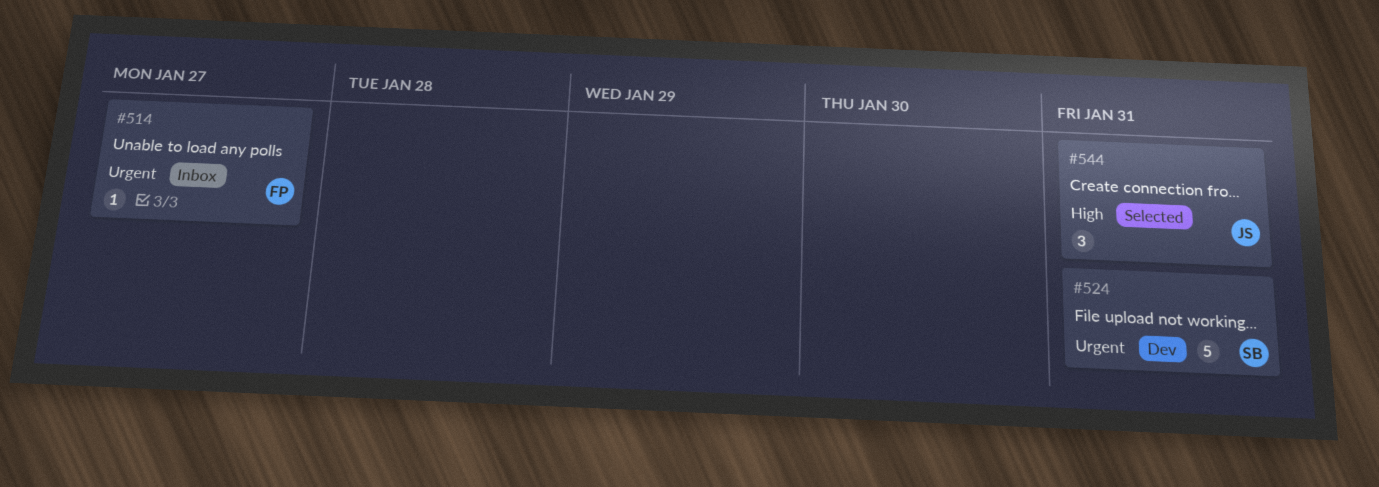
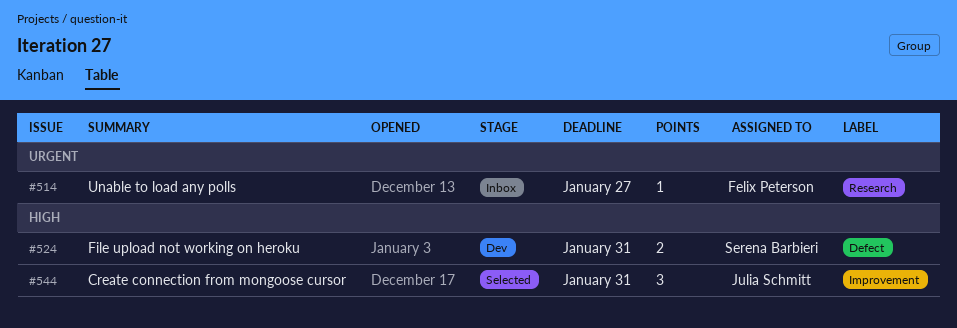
#524, priority: Urgent -> High
#524, estimate: 5 -> 2

